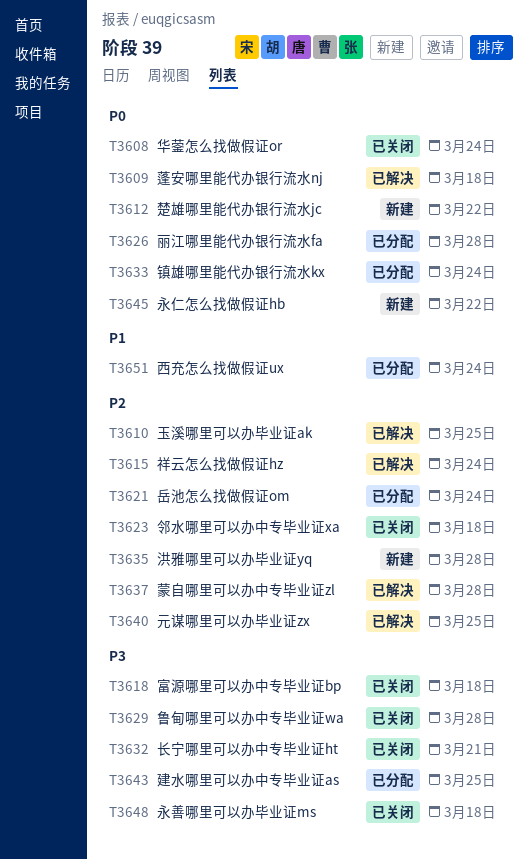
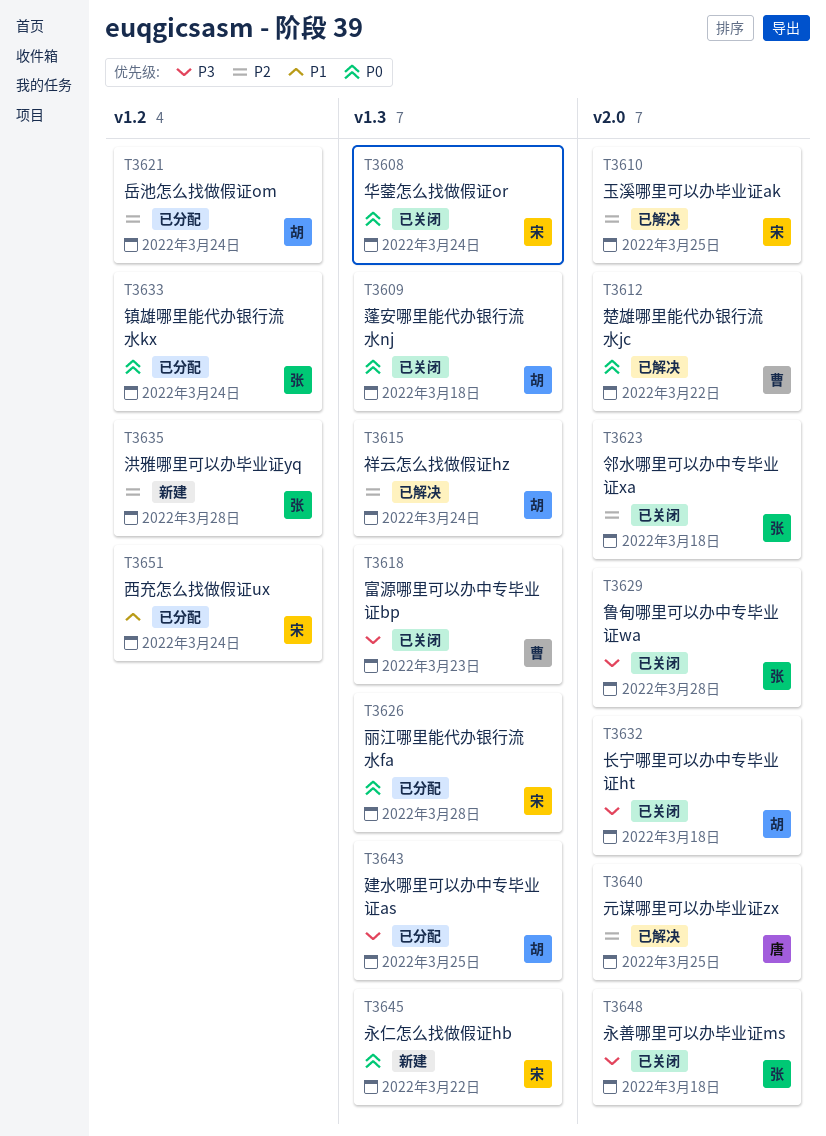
T3609, status: 已解决 -> 已关闭
T3612, status: 新建 -> 已解决
T3618, due: Mar 18 -> Mar 23
T3632, due: Mar 21 -> Mar 18
T3637: present -> none

